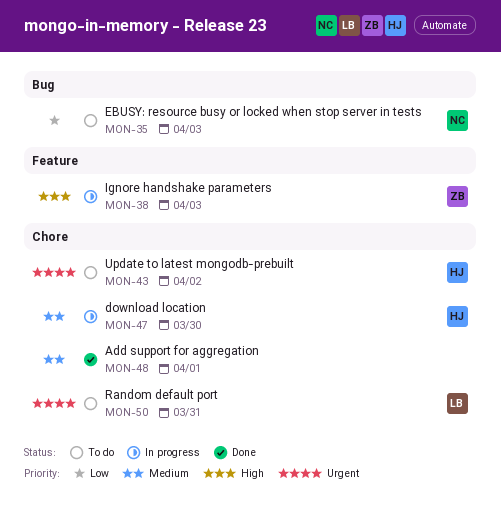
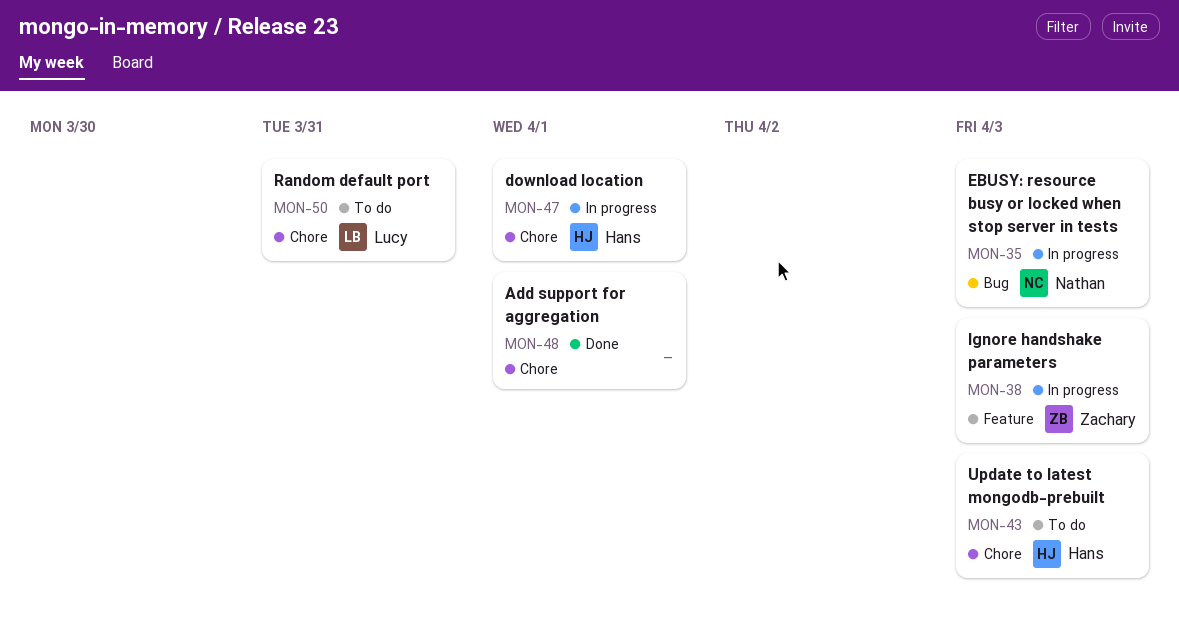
MON-35, status: To do -> In progress
MON-43, due: Apr 2 -> Apr 3
MON-47, due: Mar 30 -> Apr 1

